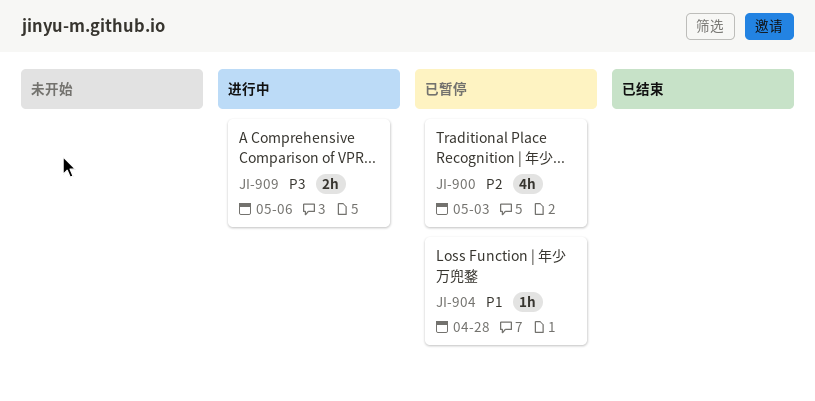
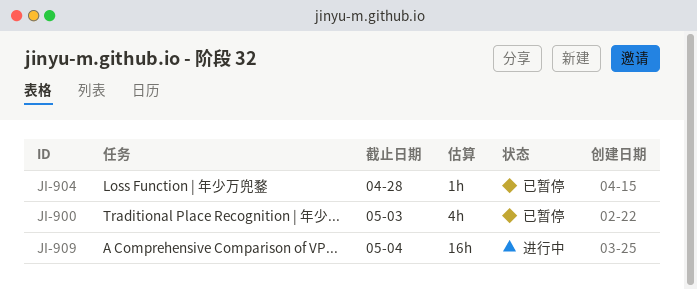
JI-909, estimate: 2h -> 16h
JI-909, due: May 6 -> May 4

